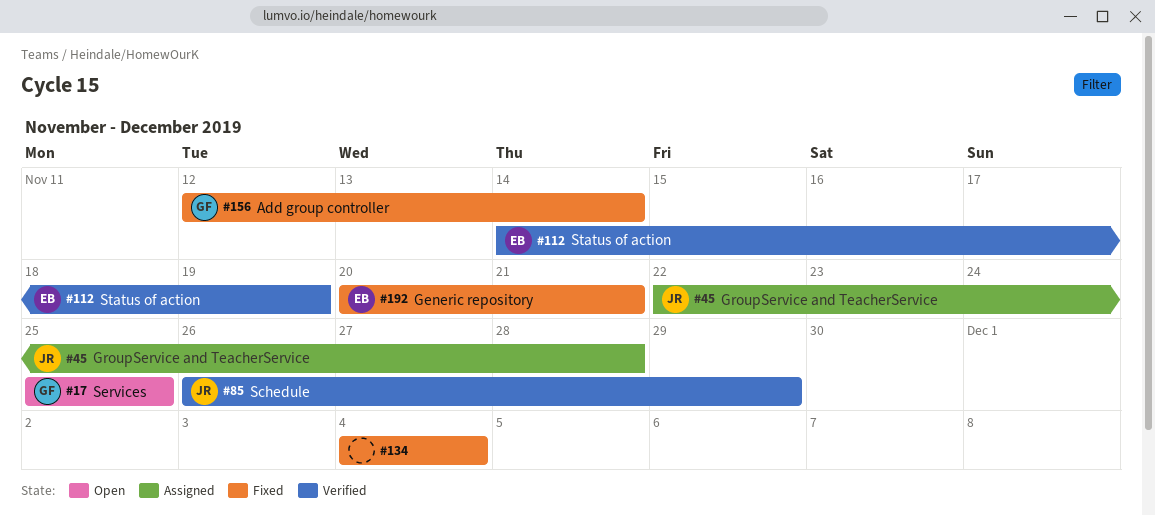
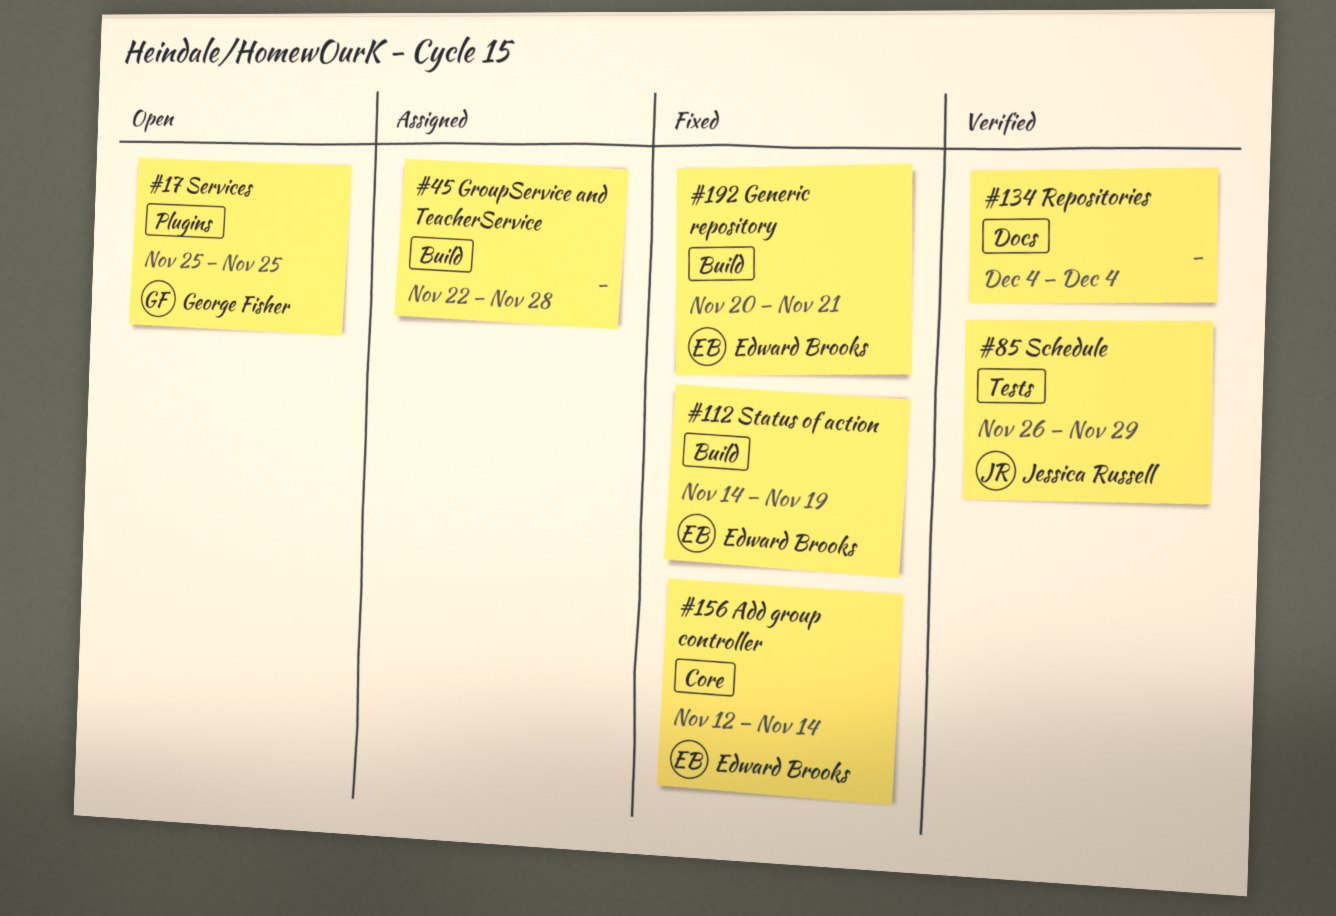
#45, owner: Jessica Russell -> none
#112, status: Verified -> Fixed
#134, status: Fixed -> Verified
#156, owner: George Fisher -> Edward Brooks

